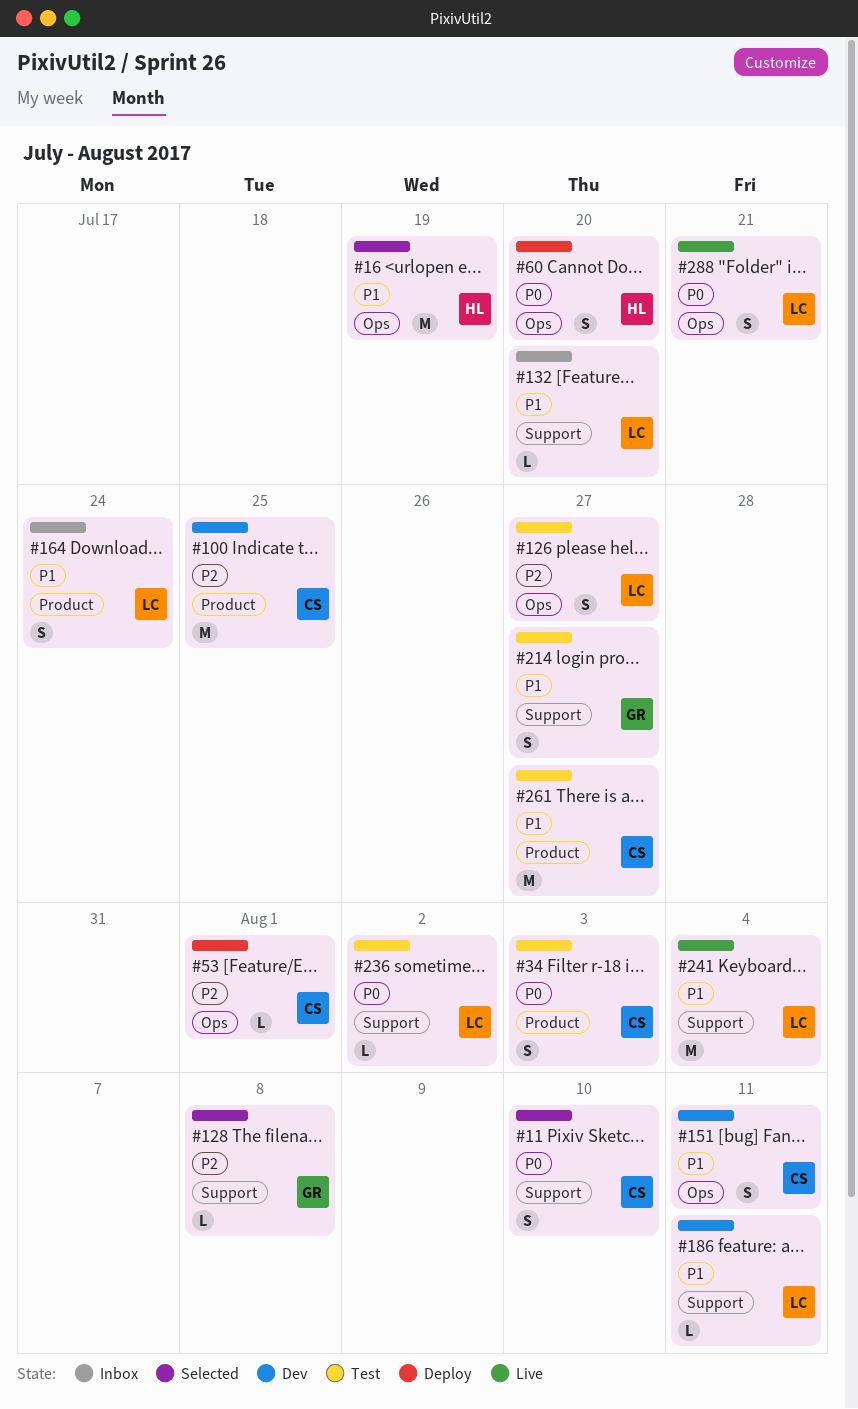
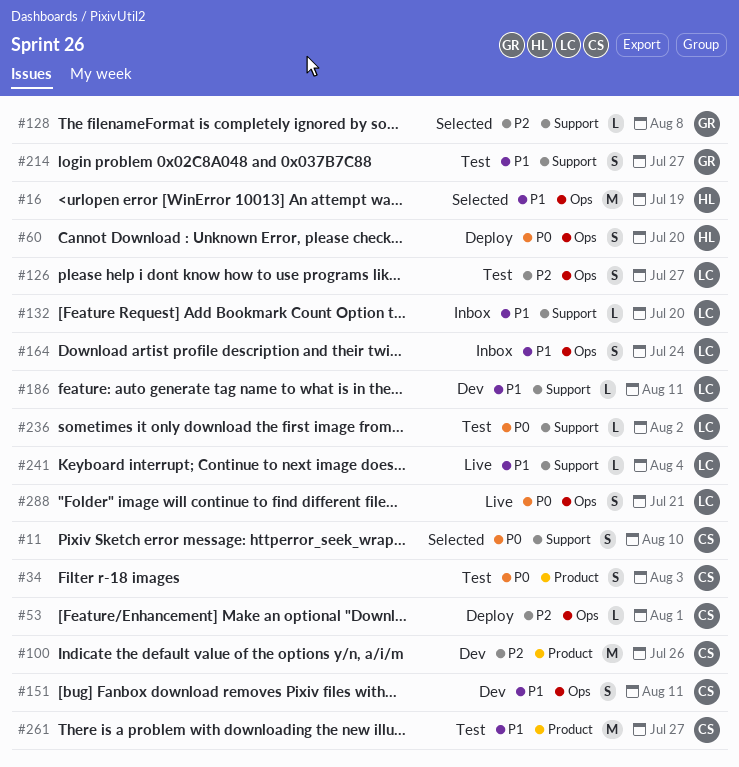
#100, due: Jul 25 -> Jul 26
#164, label: Product -> Ops
#241, estimate: M -> L

